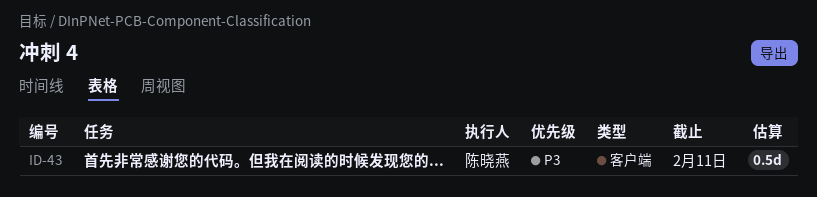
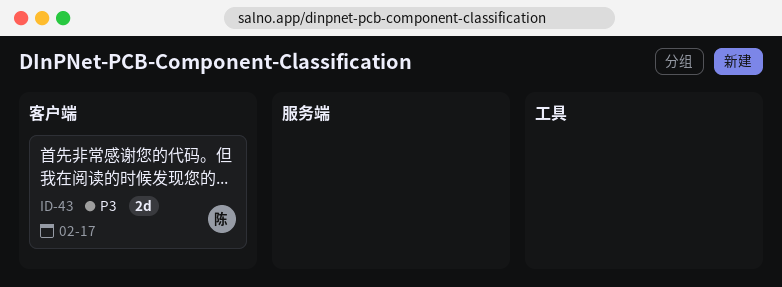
ID-43, estimate: 0.5d -> 2d
ID-43, due: Feb 11 -> Feb 17

